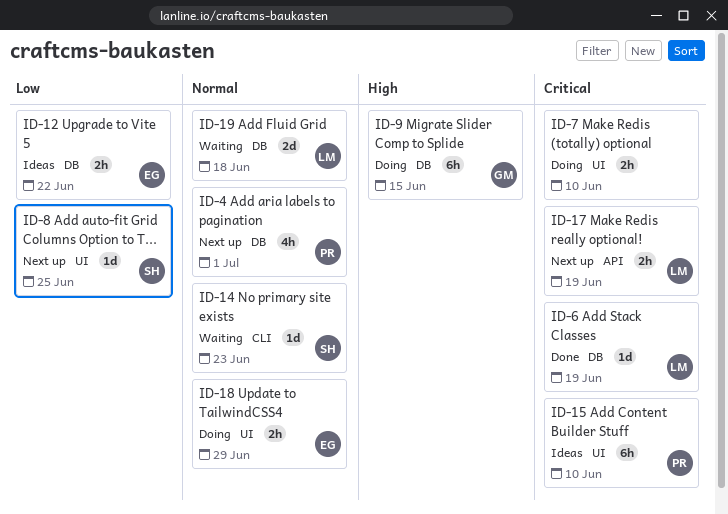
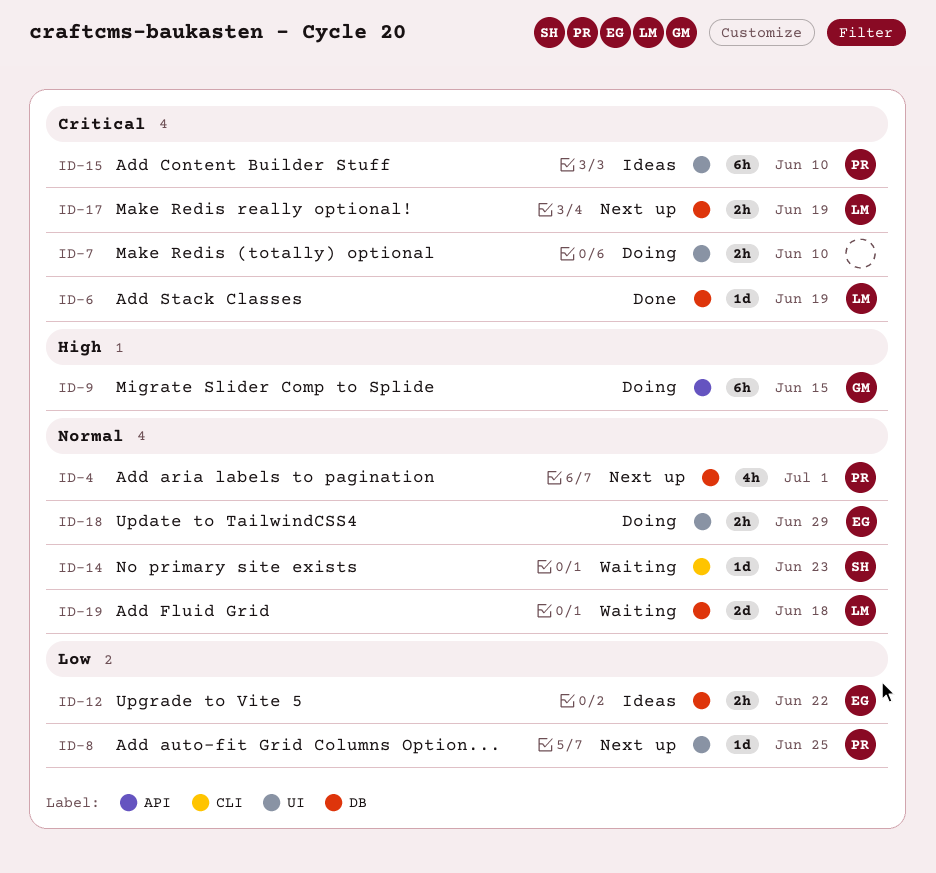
ID-8, owner: SH -> PR
ID-9, label: DB -> API
ID-17, label: API -> DB

